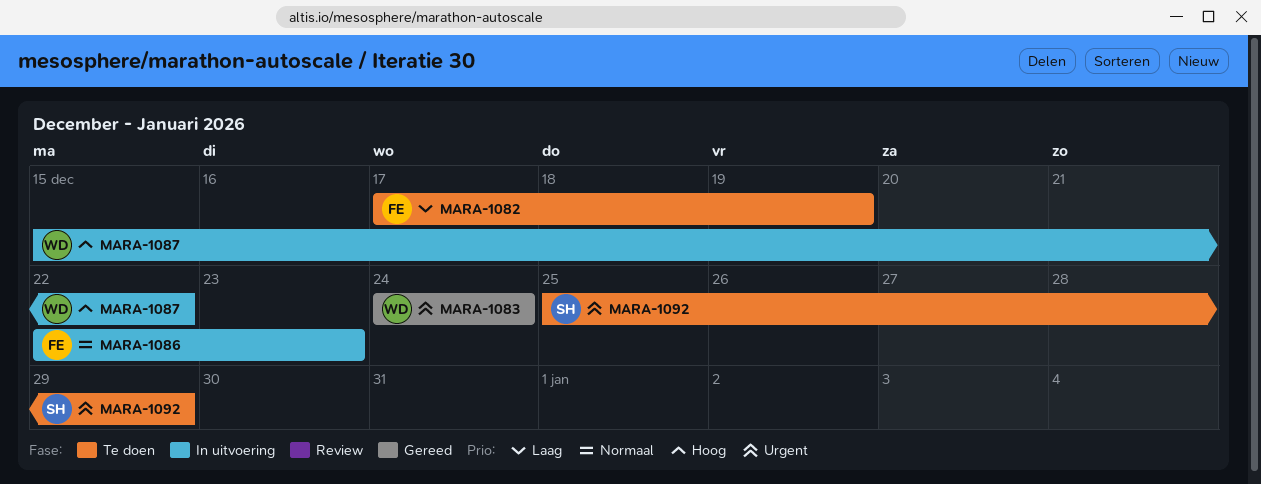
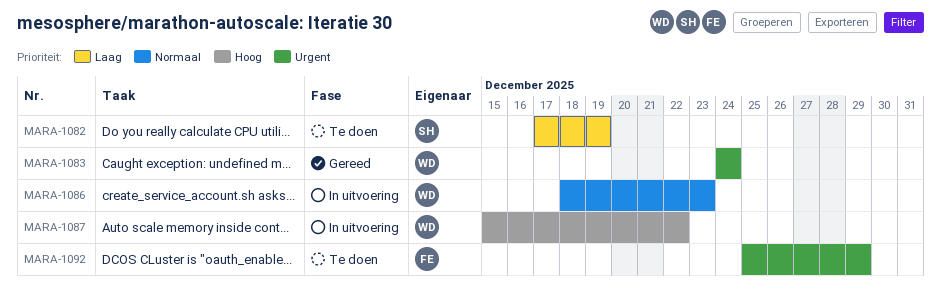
MARA-1082, owner: FE -> SH
MARA-1086, owner: FE -> WD
MARA-1086, start: Dec 22 -> Dec 18
MARA-1092, owner: SH -> FE

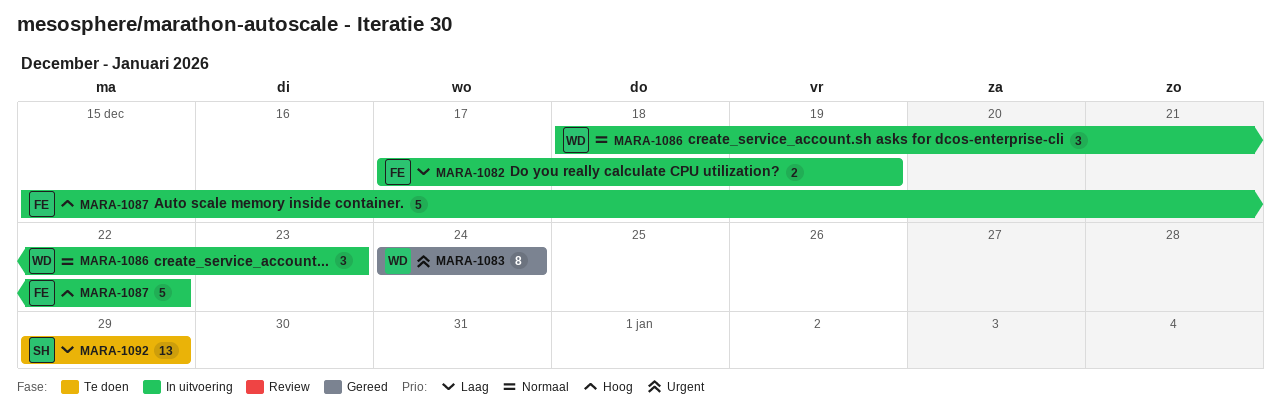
MARA-1082, status: Te doen -> In uitvoering
MARA-1082, owner: SH -> FE
MARA-1087, owner: WD -> FE
MARA-1092, owner: FE -> SH
MARA-1092, priority: Urgent -> Laag
MARA-1092, start: Dec 25 -> Dec 29

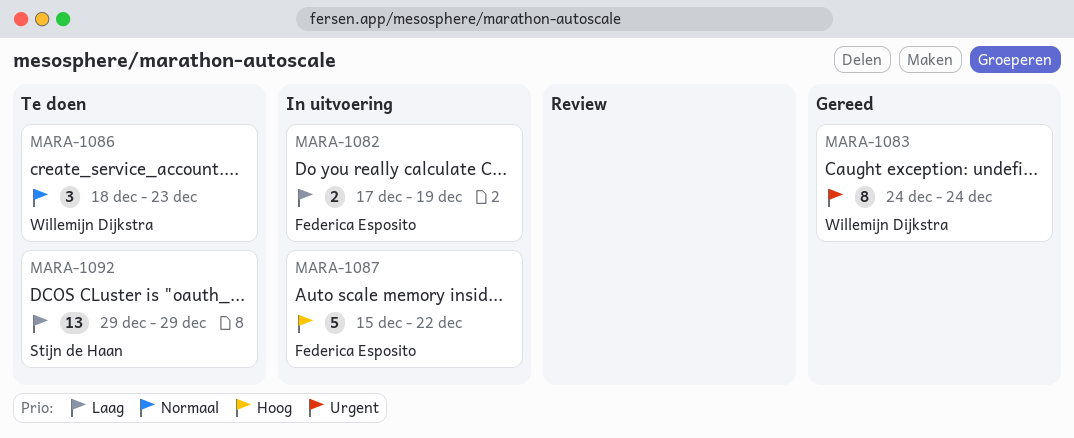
MARA-1086, status: In uitvoering -> Te doen

